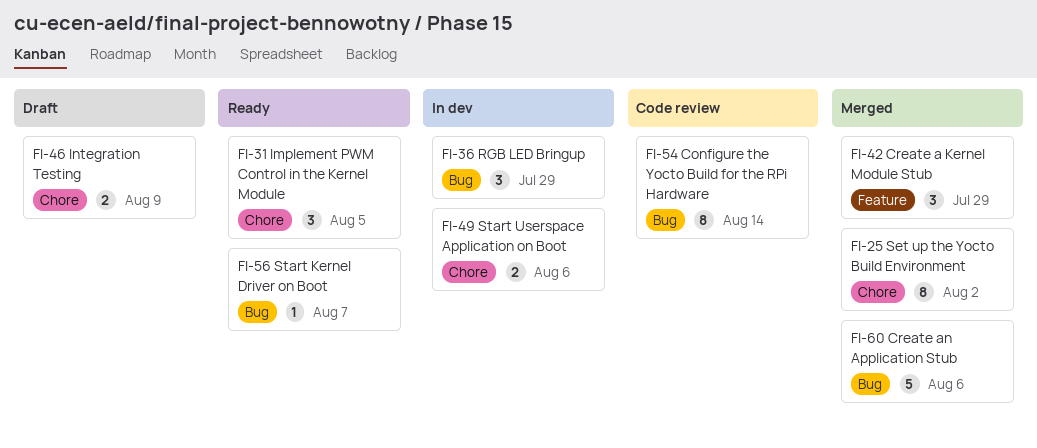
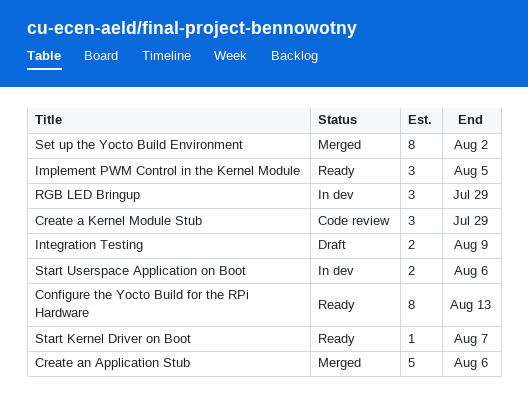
Configure the Yocto Build for the RPi Hardware, status: Code review -> Ready
Configure the Yocto Build for the RPi Hardware, due: Aug 14 -> Aug 13
Create a Kernel Module Stub, status: Merged -> Code review

